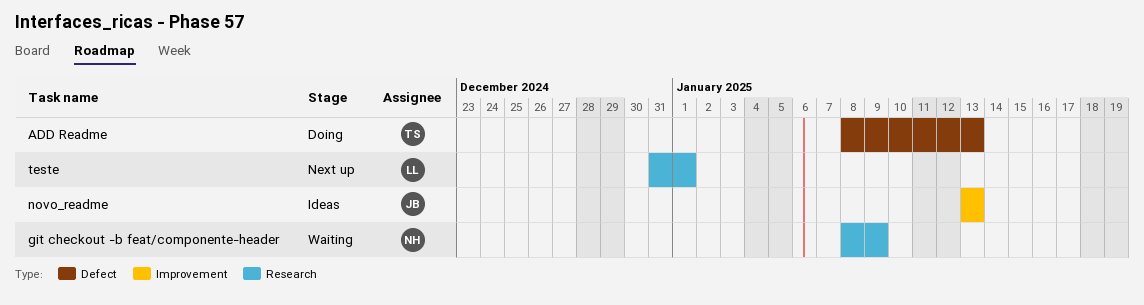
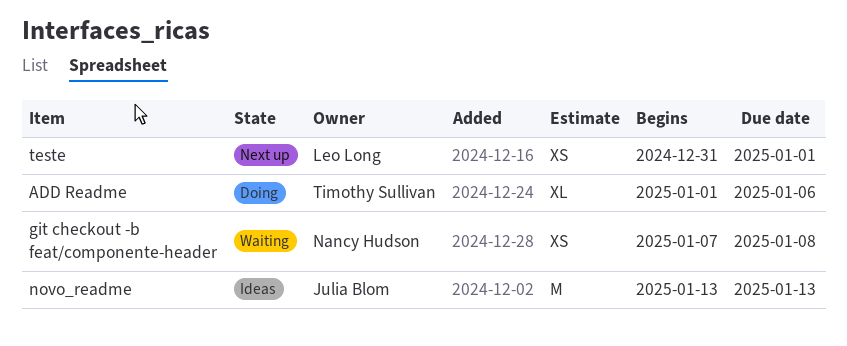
ADD Readme, start: Jan 8 -> Jan 1
ADD Readme, due: Jan 13 -> Jan 6
git checkout -b feat/componente-header, start: Jan 8 -> Jan 7
git checkout -b feat/componente-header, due: Jan 9 -> Jan 8

